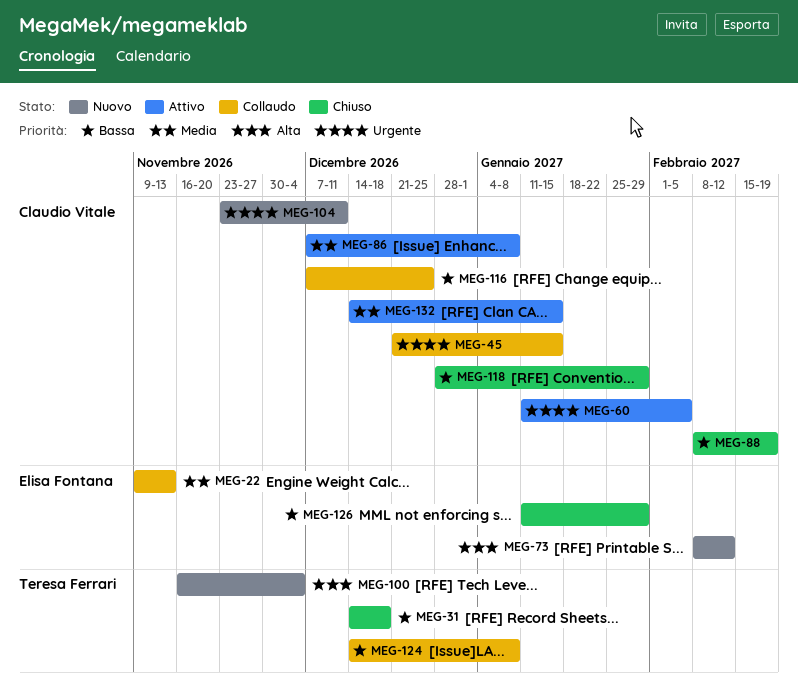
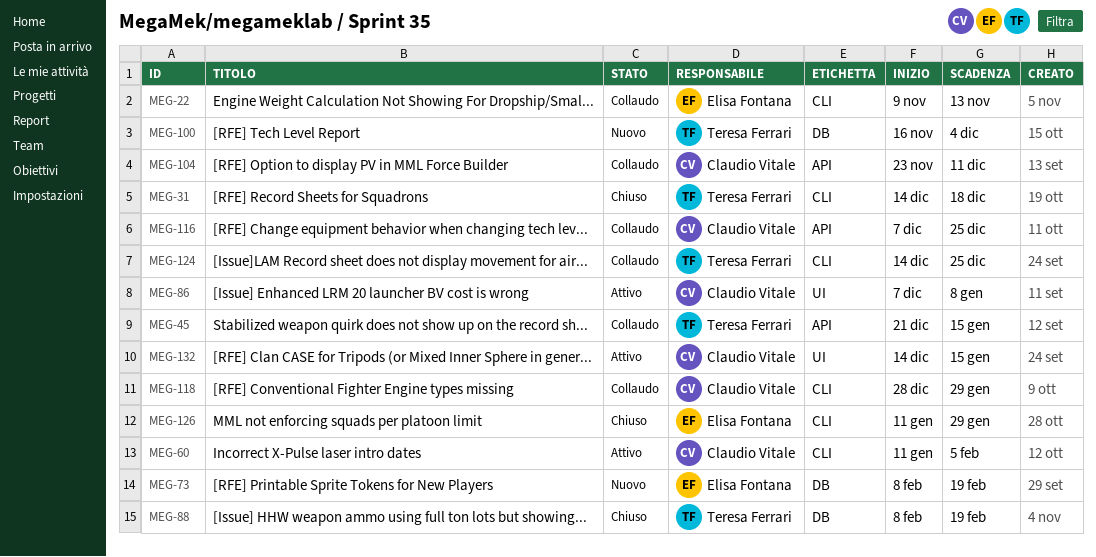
MEG-45, owner: Claudio Vitale -> Teresa Ferrari
MEG-73, due: Feb 12 -> Feb 19
MEG-88, owner: Claudio Vitale -> Teresa Ferrari
MEG-104, status: Nuovo -> Collaudo
MEG-118, status: Chiuso -> Collaudo
MEG-124, due: Jan 8 -> Dec 25

